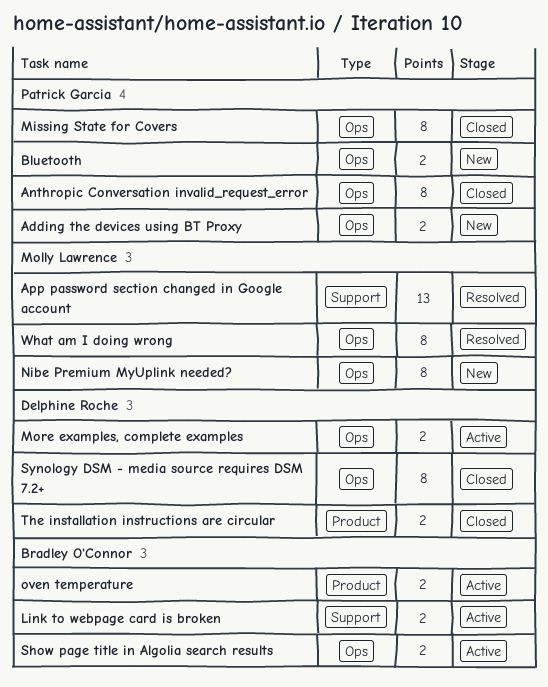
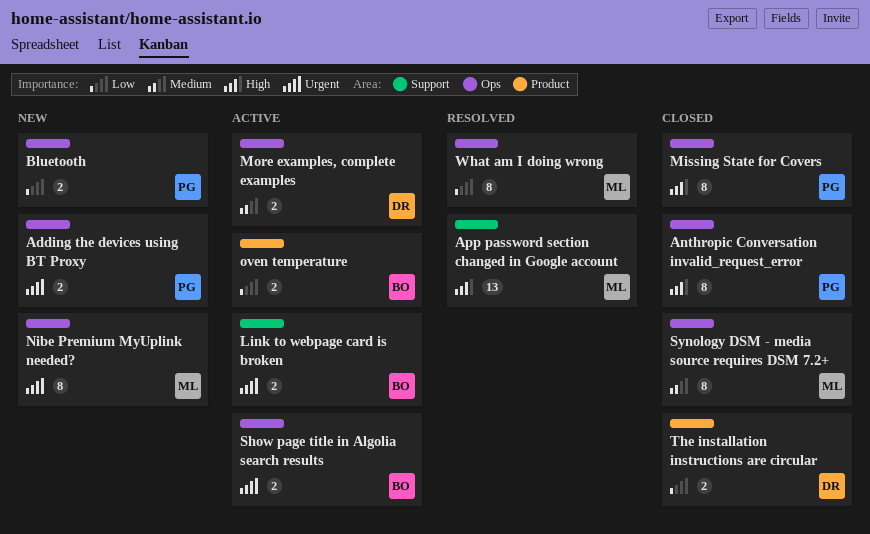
Synology DSM - media source requires DSM 7.2+, owner: Delphine Roche -> Molly Lawrence

